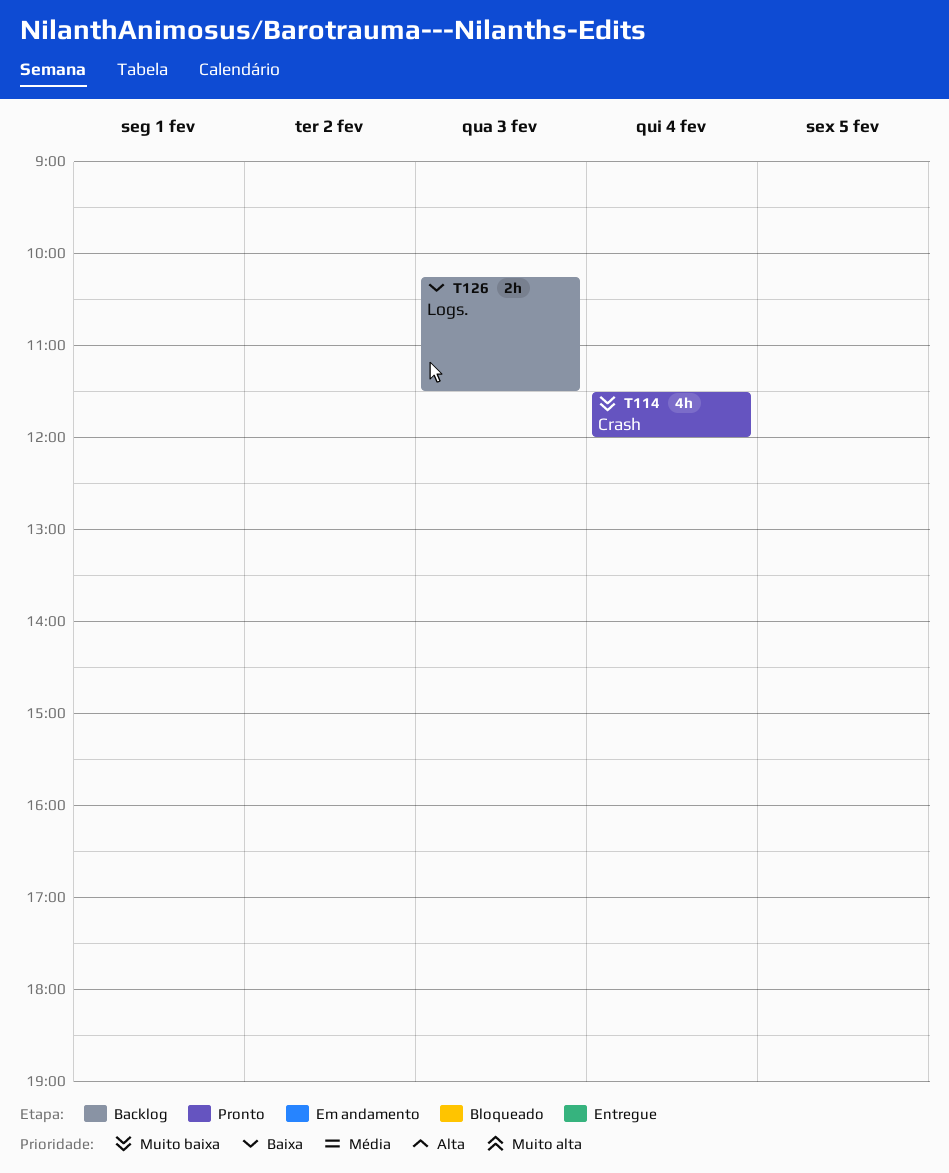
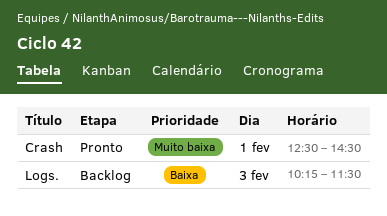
Crash, day: Feb 4 -> Feb 1
Crash, begins: 11:30 -> 12:30
Crash, ends: 12:00 -> 14:30

